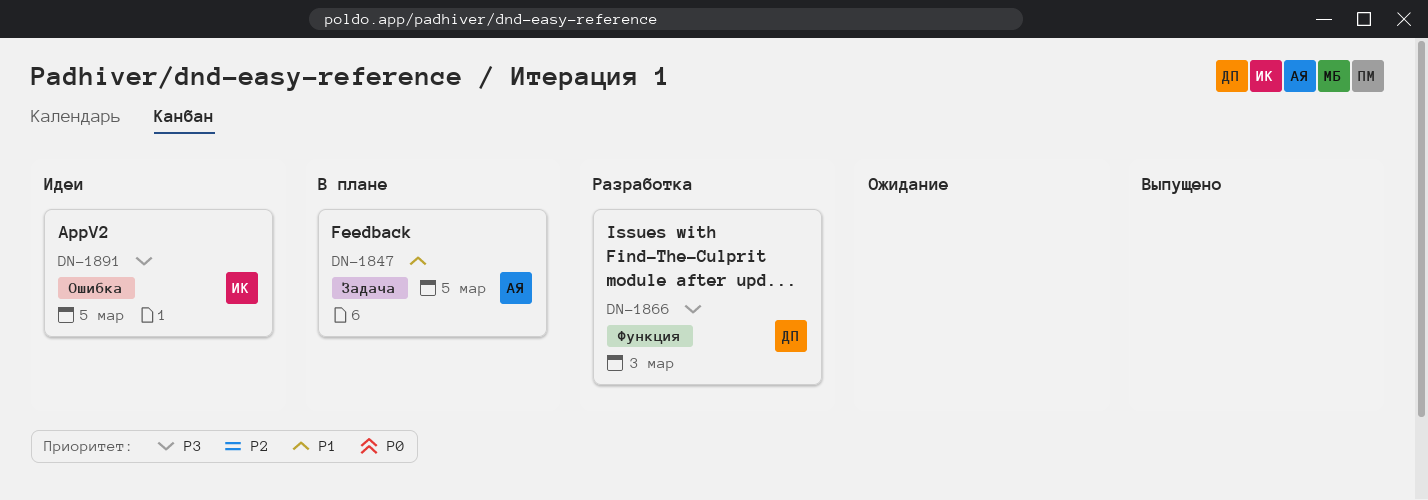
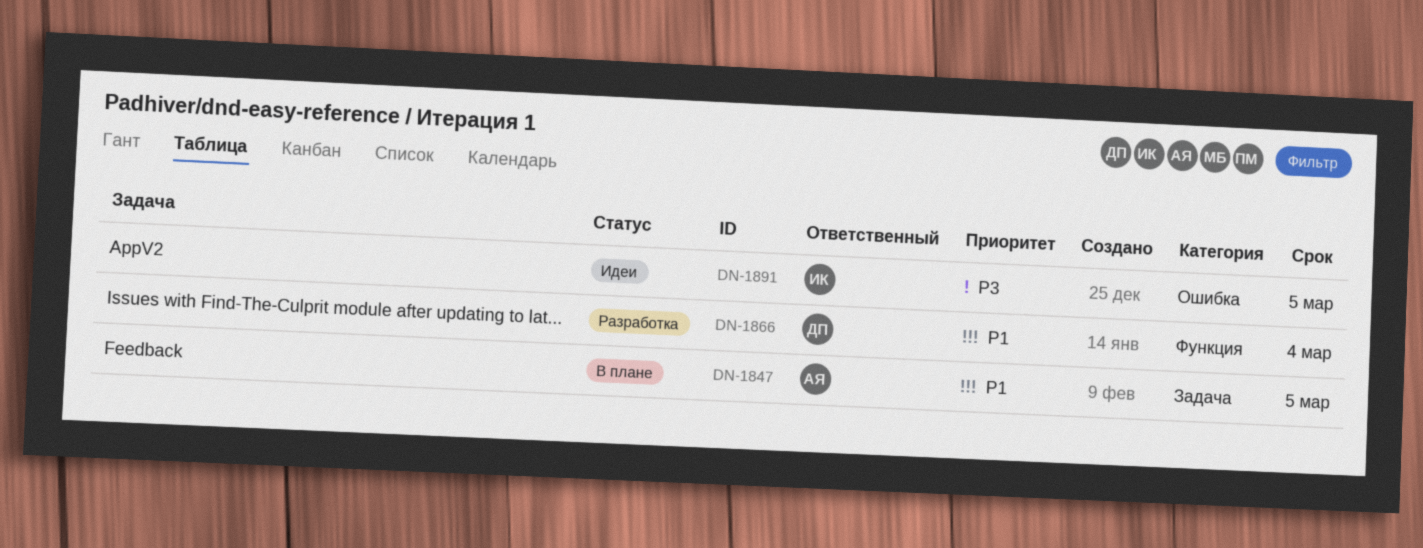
DN-1866, priority: P3 -> P1
DN-1866, due: Mar 3 -> Mar 4

